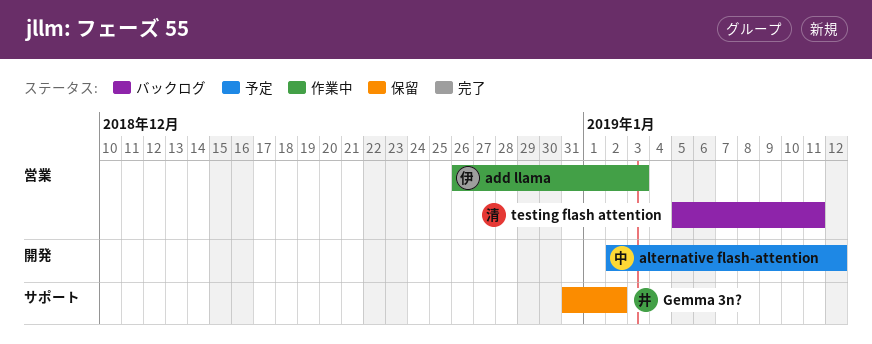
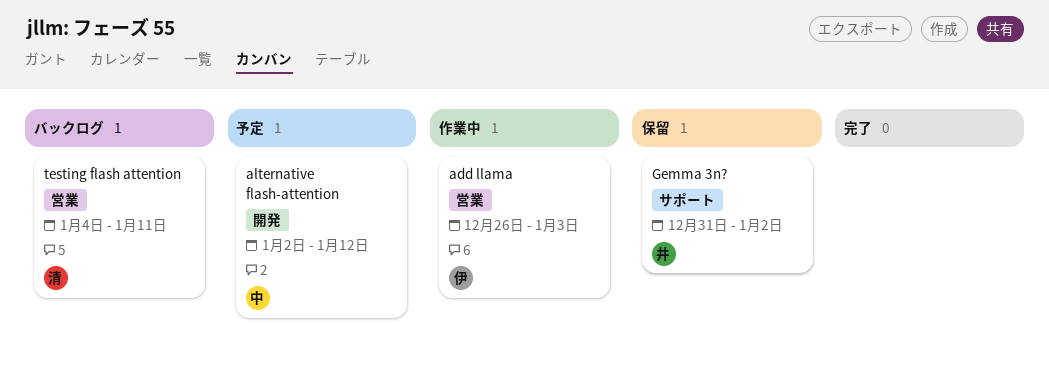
testing flash attention, start: Jan 5 -> Jan 4

